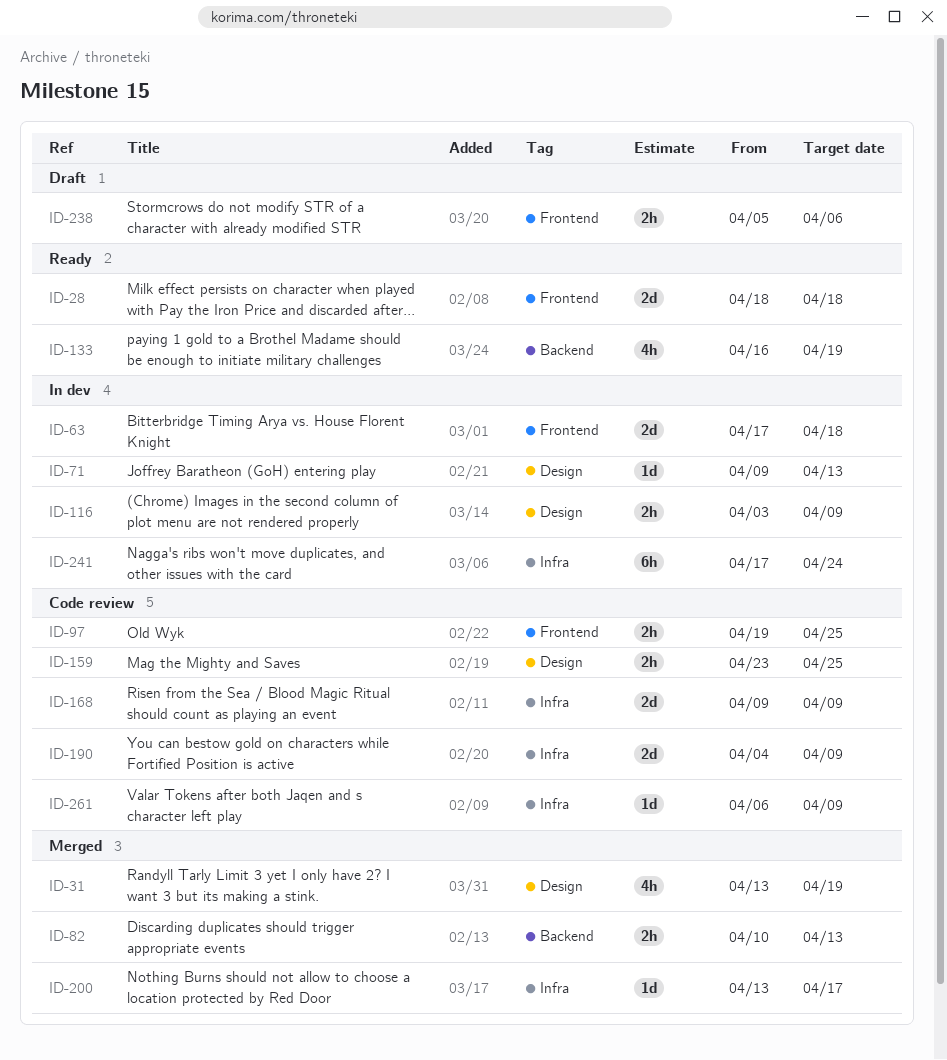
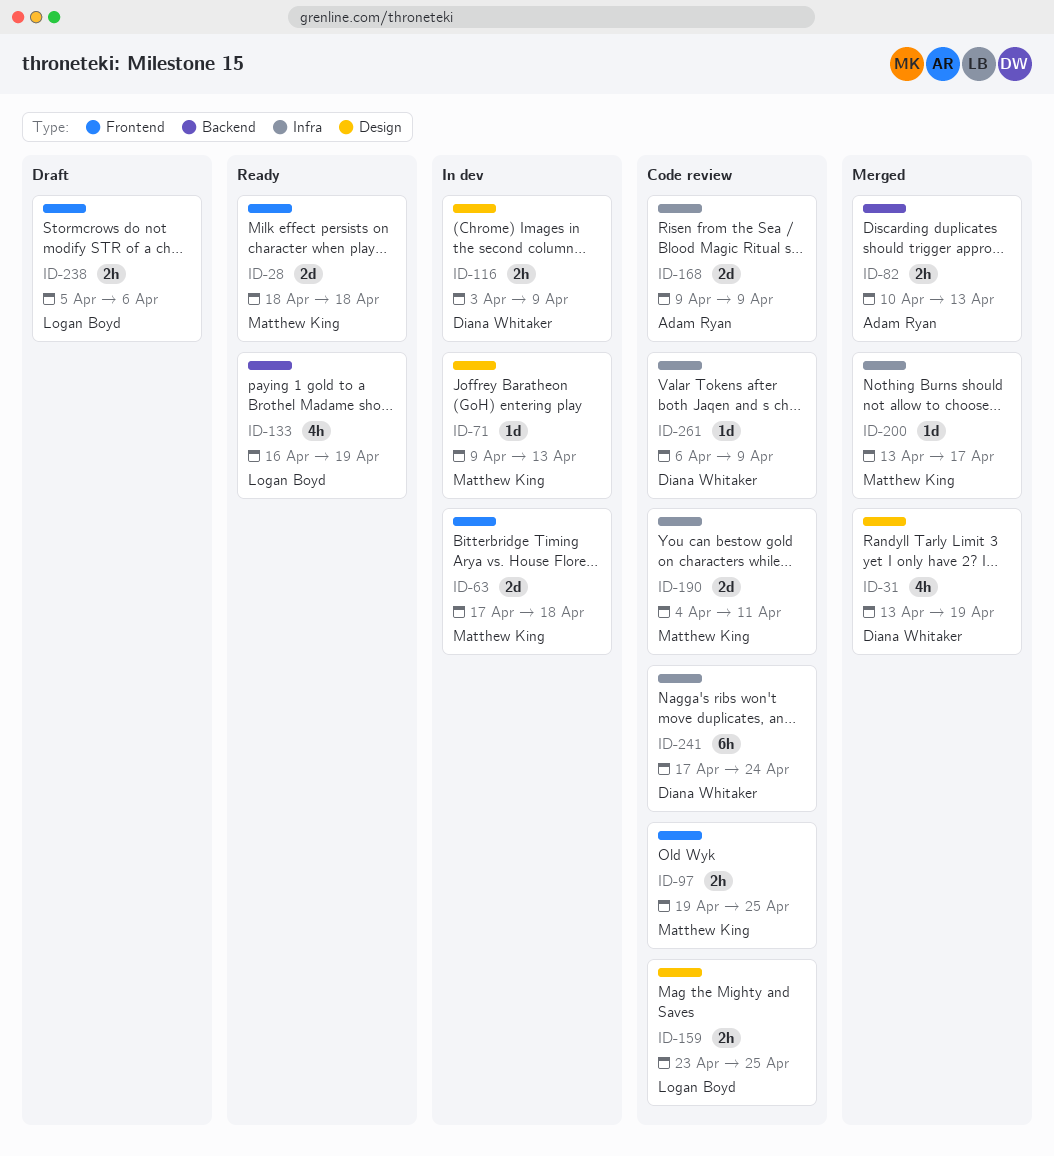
ID-190, due: Apr 9 -> Apr 11
ID-241, status: In dev -> Code review

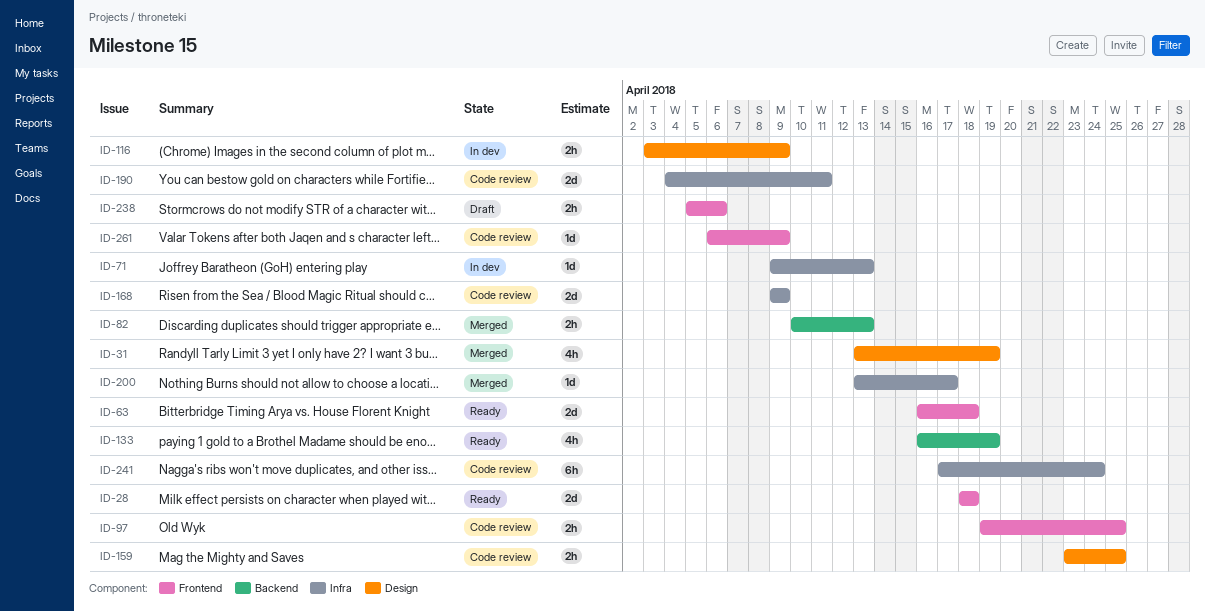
ID-63, status: In dev -> Ready
ID-63, start: Apr 17 -> Apr 16
ID-71, label: Design -> Infra
ID-261, label: Infra -> Frontend

